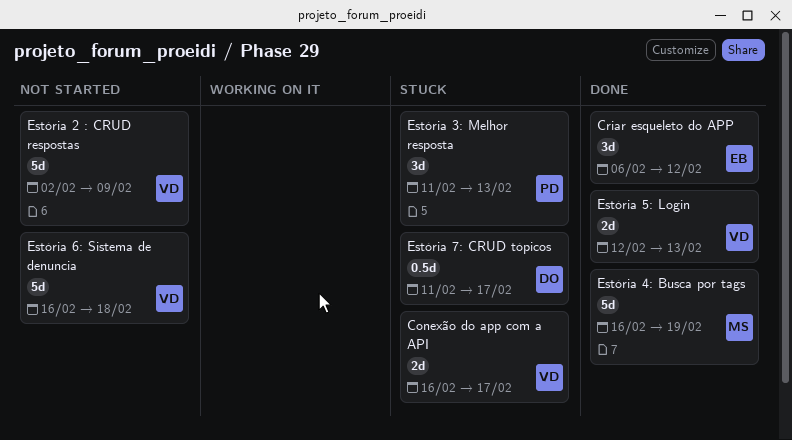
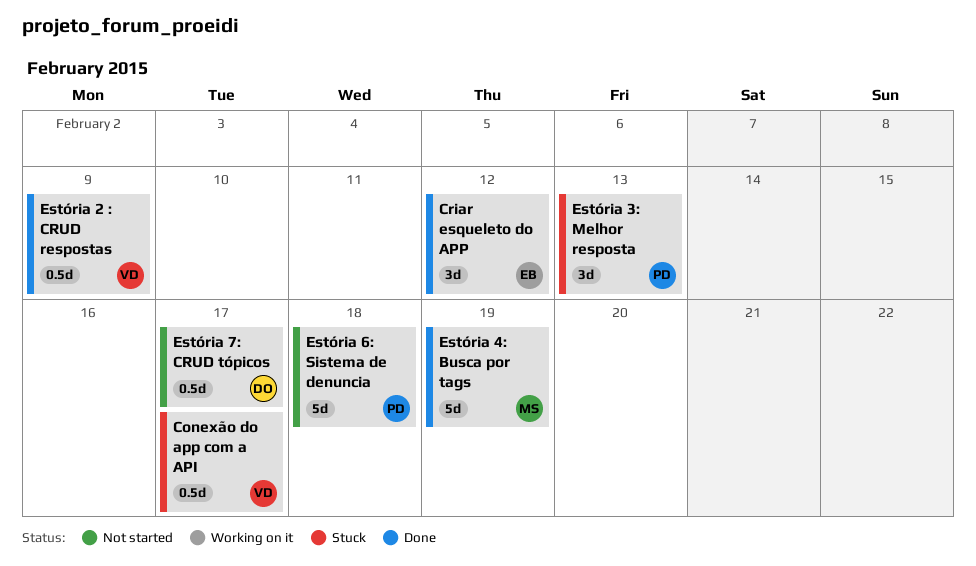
Conexão do app com a API, estimate: 2d -> 0.5d
Estória 2 : CRUD respostas, status: Not started -> Done
Estória 2 : CRUD respostas, estimate: 5d -> 0.5d
Estória 5: Login: present -> none
Estória 6: Sistema de denuncia, owner: VD -> PD
Estória 7: CRUD tópicos, status: Stuck -> Not started

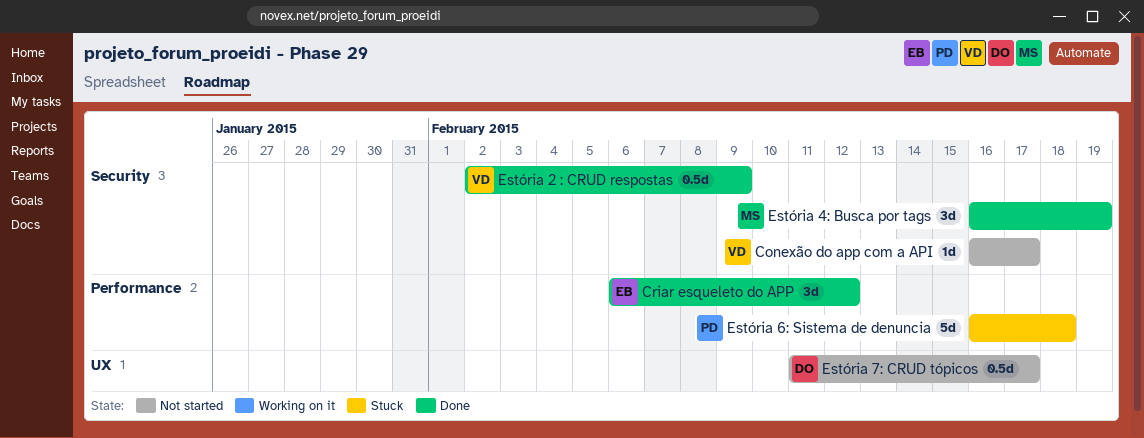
Conexão do app com a API, status: Stuck -> Not started
Conexão do app com a API, estimate: 0.5d -> 1d
Estória 3: Melhor resposta: present -> none
Estória 4: Busca por tags, estimate: 5d -> 3d
Estória 6: Sistema de denuncia, status: Not started -> Stuck

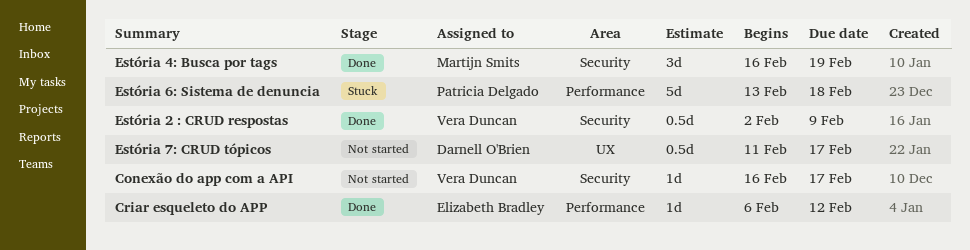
Criar esqueleto do APP, estimate: 3d -> 1d
Estória 6: Sistema de denuncia, start: Feb 16 -> Feb 13

